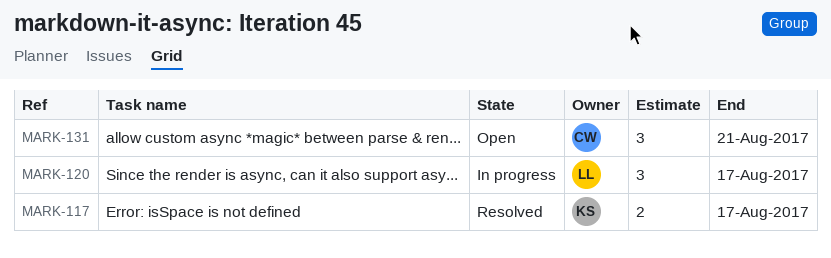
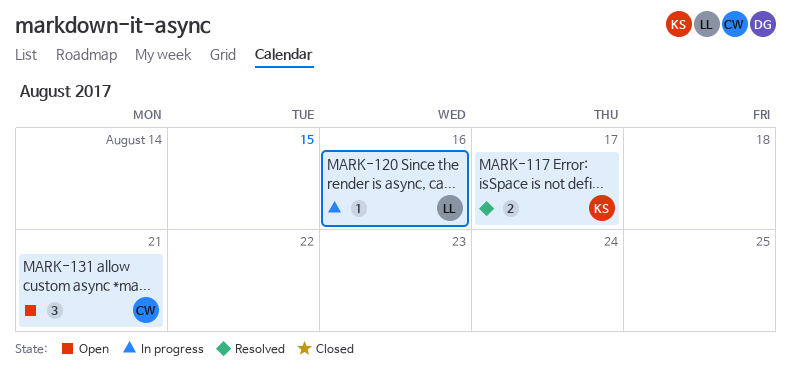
MARK-120, estimate: 3 -> 1
MARK-120, due: Aug 17 -> Aug 16

